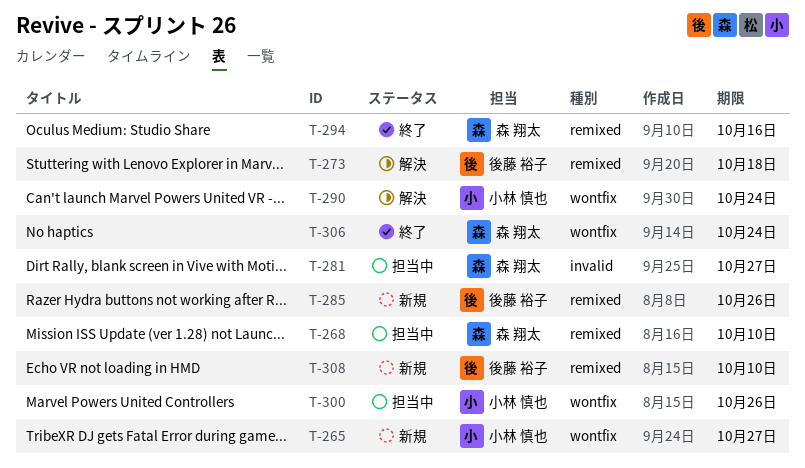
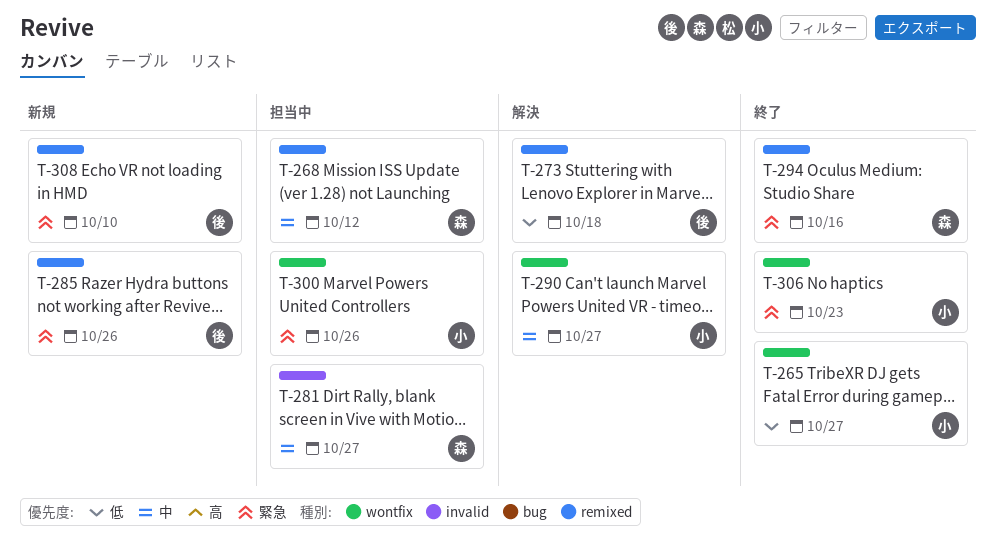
T-265, status: 新規 -> 終了
T-268, due: Oct 10 -> Oct 12
T-290, due: Oct 24 -> Oct 27
T-306, owner: 森 翔太 -> 小林 慎也
T-306, due: Oct 24 -> Oct 23

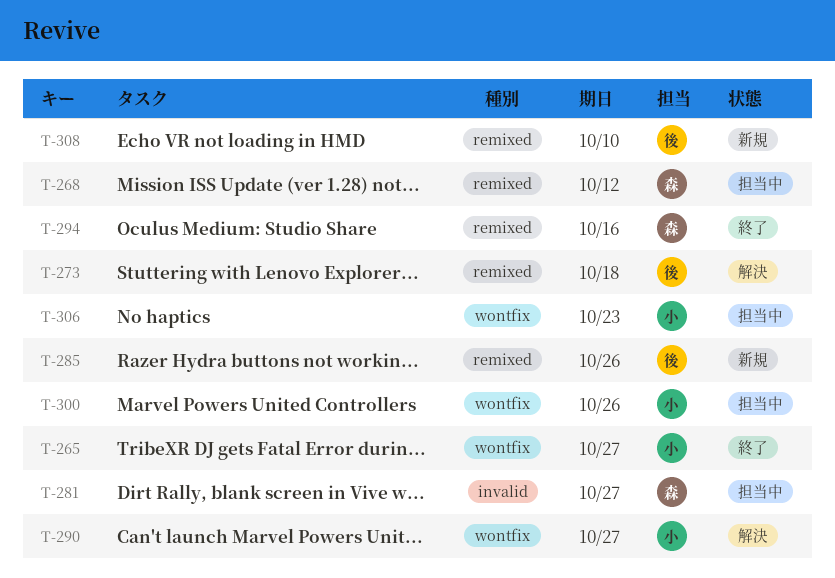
T-306, status: 終了 -> 担当中

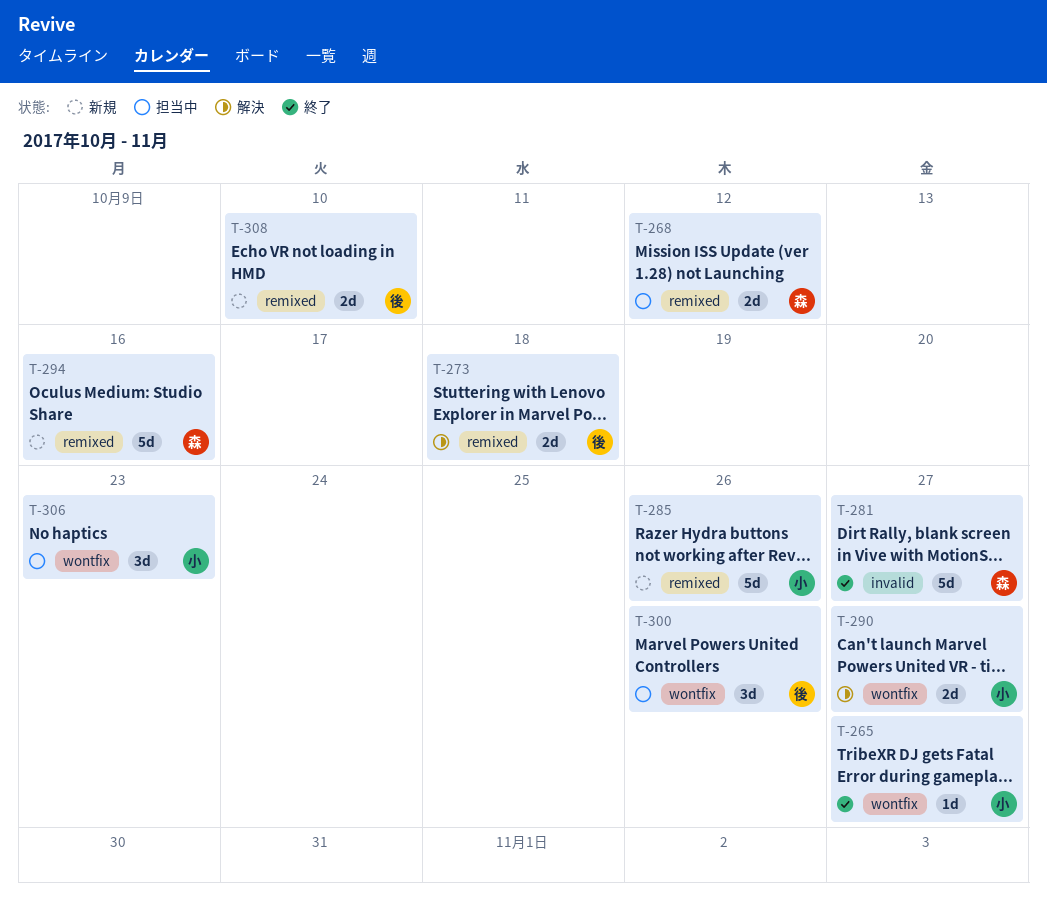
T-281, status: 担当中 -> 終了
T-285, owner: 後 -> 小
T-294, status: 終了 -> 新規
T-300, owner: 小 -> 後

